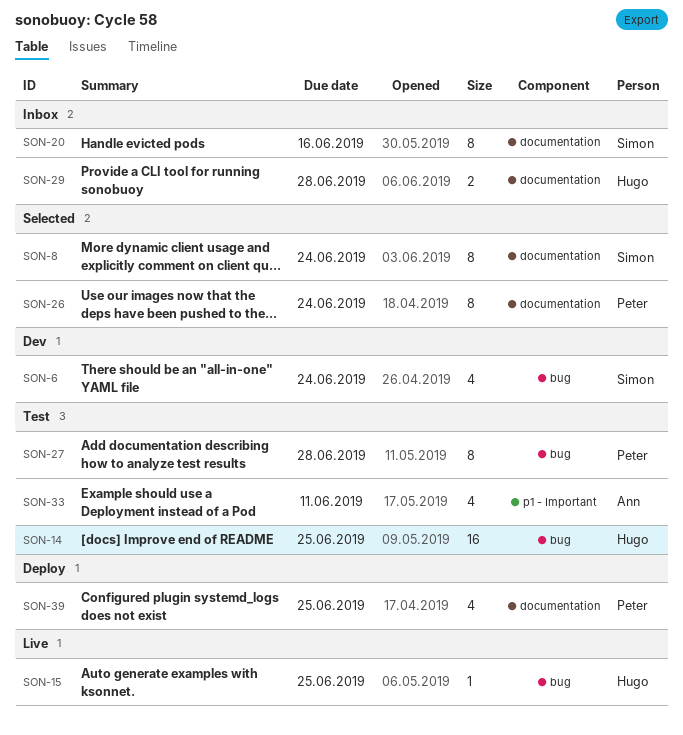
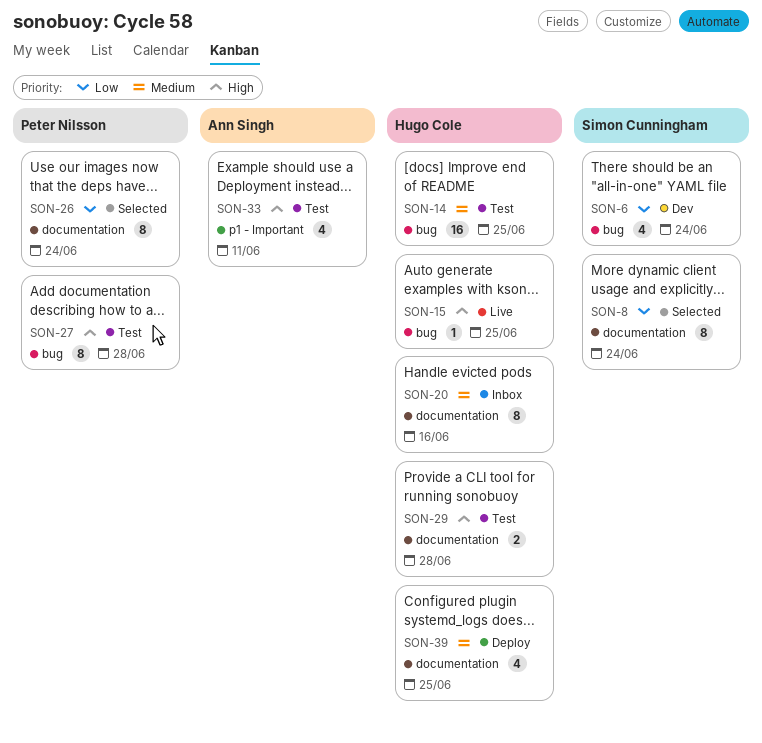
SON-20, owner: Simon Cunningham -> Hugo Cole
SON-29, status: Inbox -> Test
SON-39, owner: Peter Nilsson -> Hugo Cole

